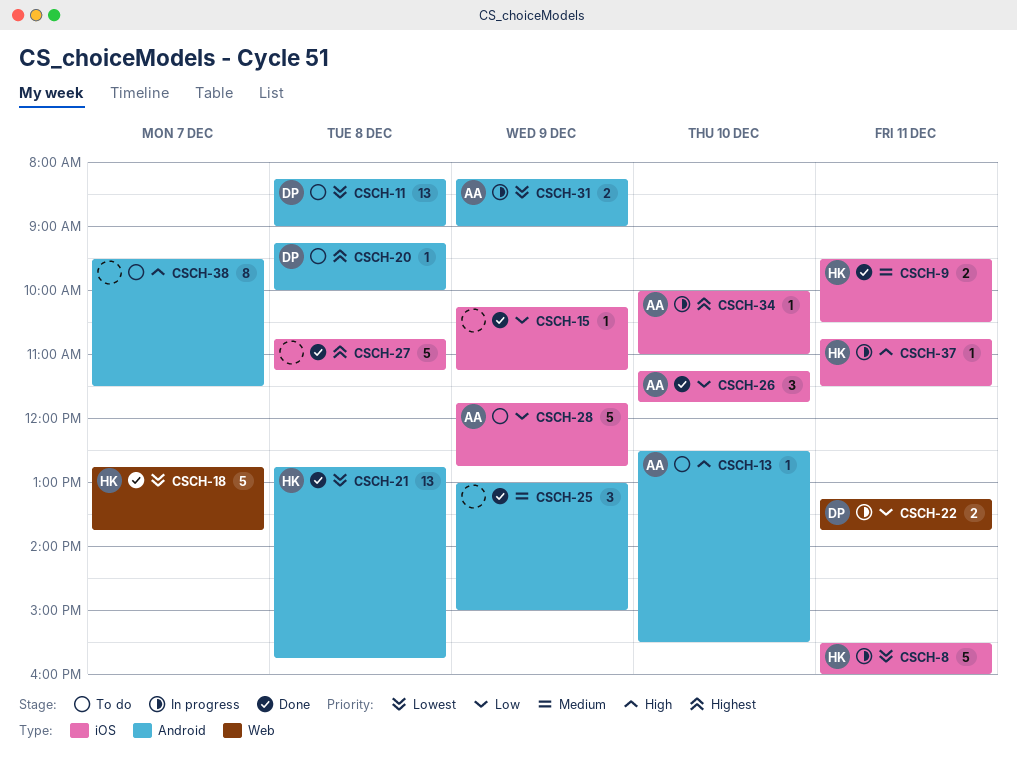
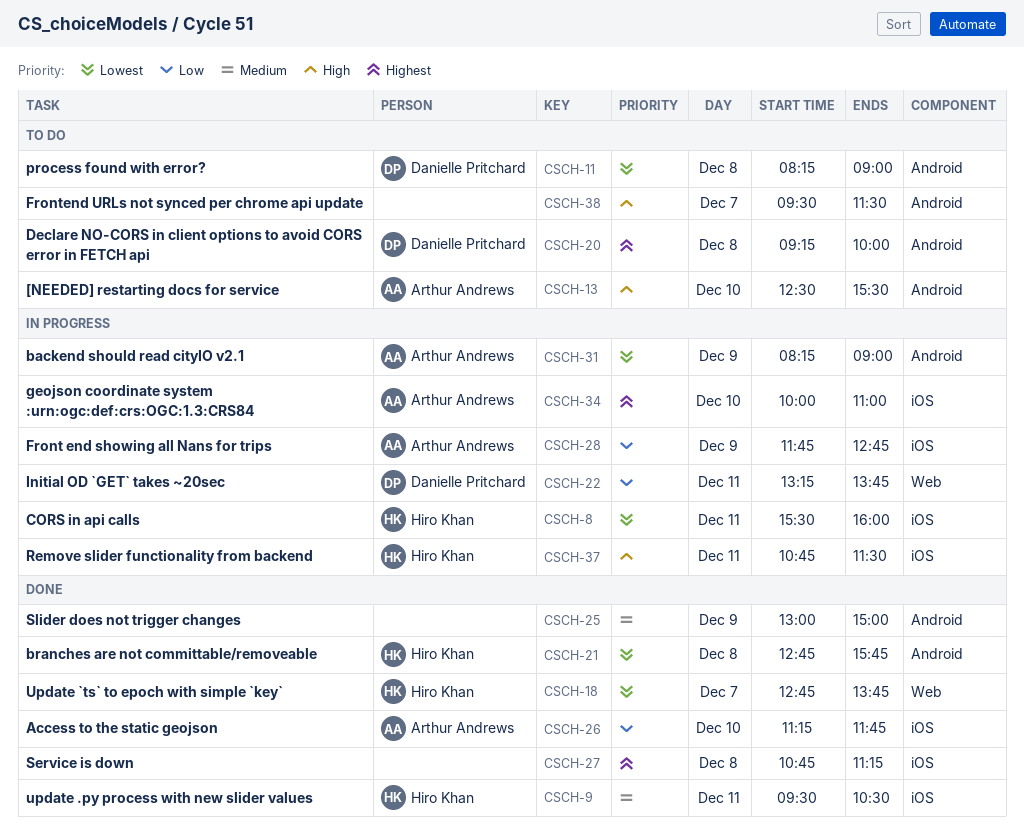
CSCH-15: present -> none
CSCH-28, status: To do -> In progress

